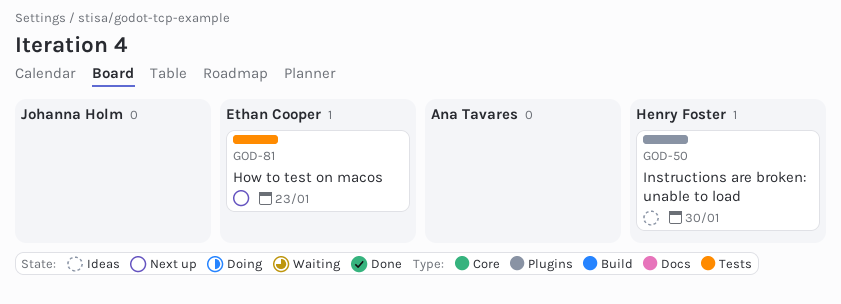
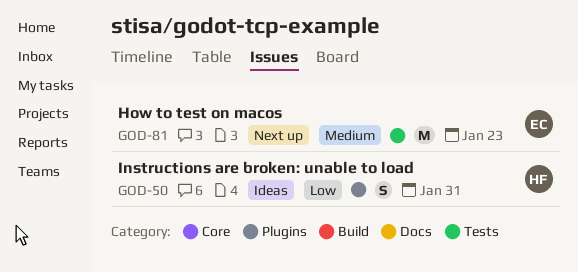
GOD-50, due: Jan 30 -> Jan 31

